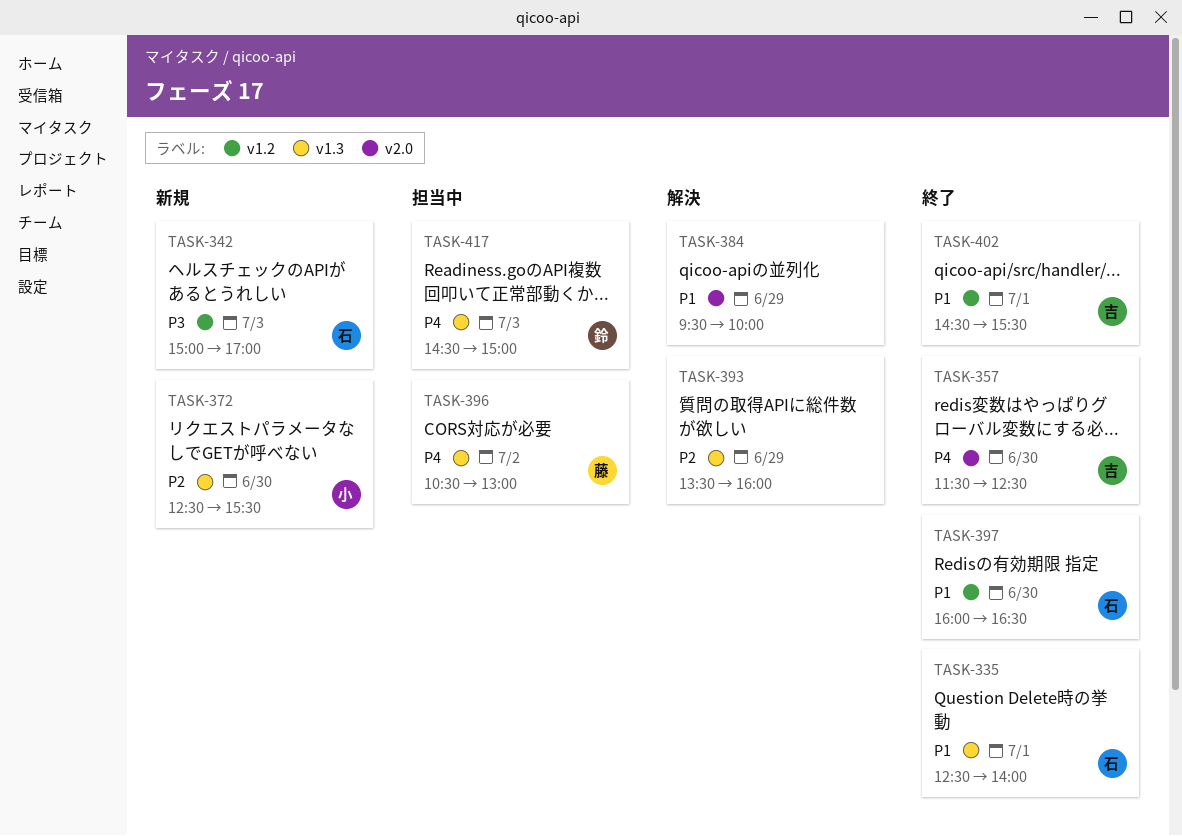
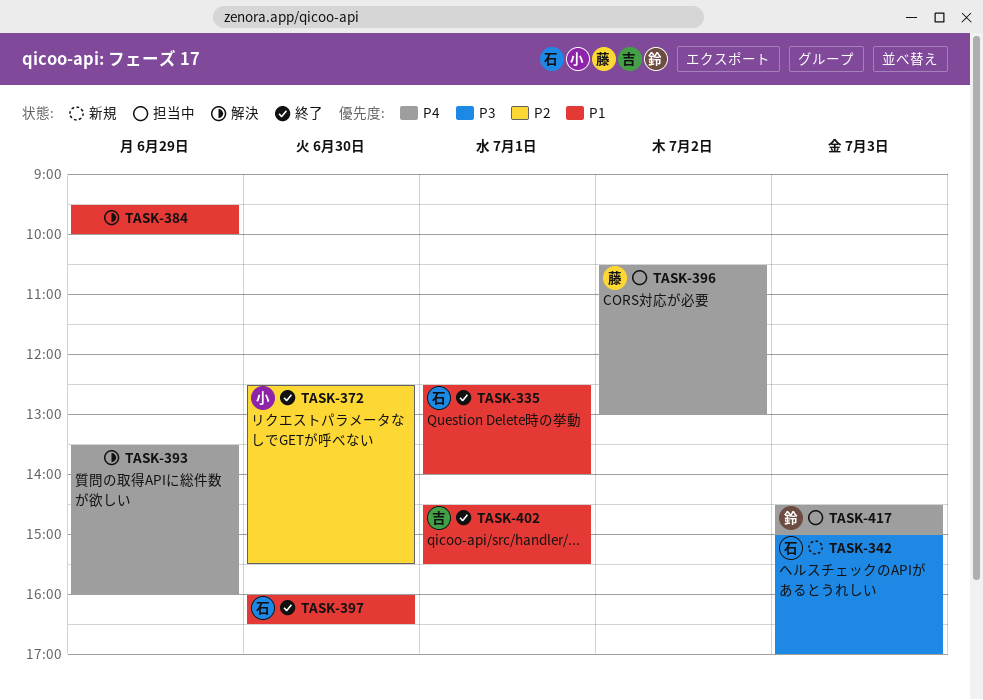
TASK-357: present -> none
TASK-372, status: 新規 -> 終了
TASK-393, priority: P2 -> P4

